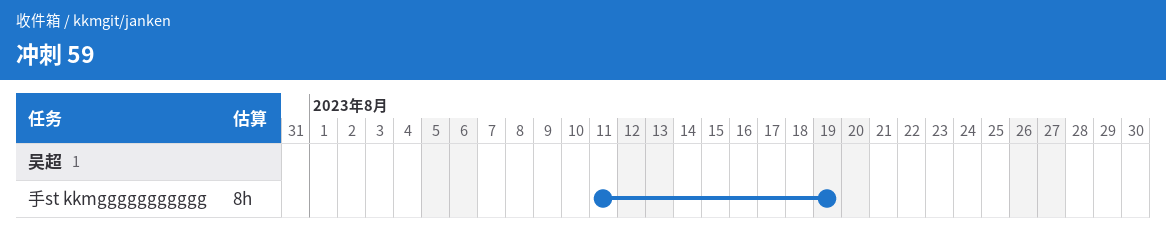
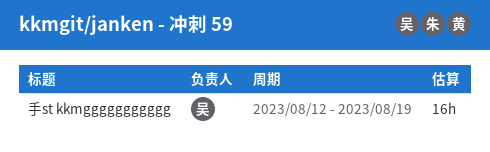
手st kkmggggggggggg, estimate: 8h -> 16h
手st kkmggggggggggg, start: Aug 11 -> Aug 12

